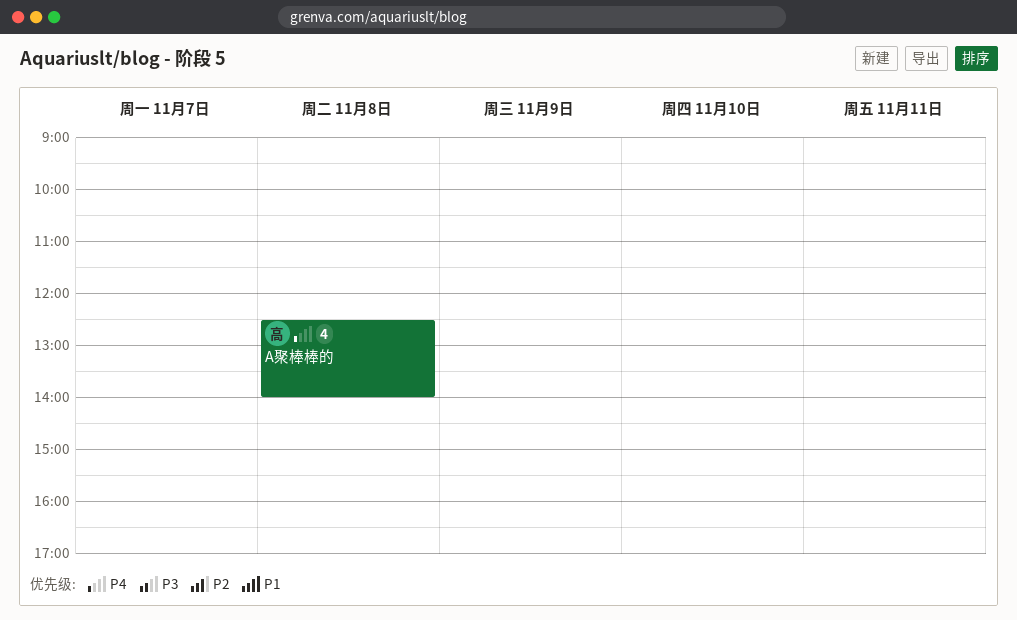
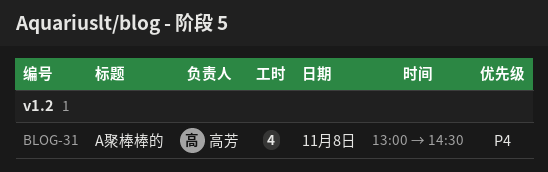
A聚棒棒的, begins: 12:30 -> 13:00
A聚棒棒的, ends: 14:00 -> 14:30

